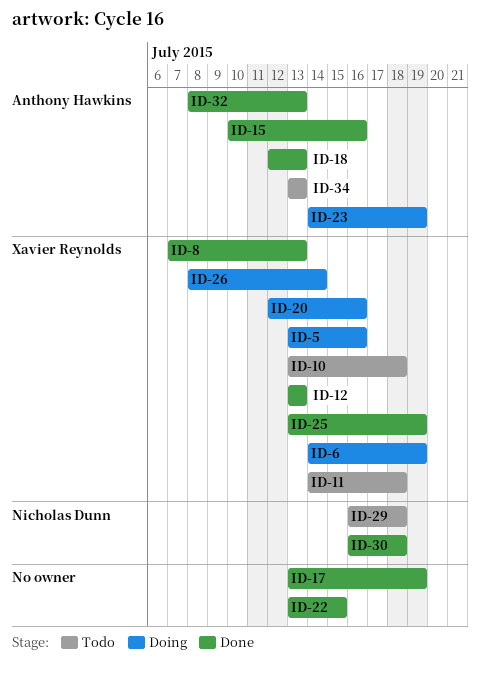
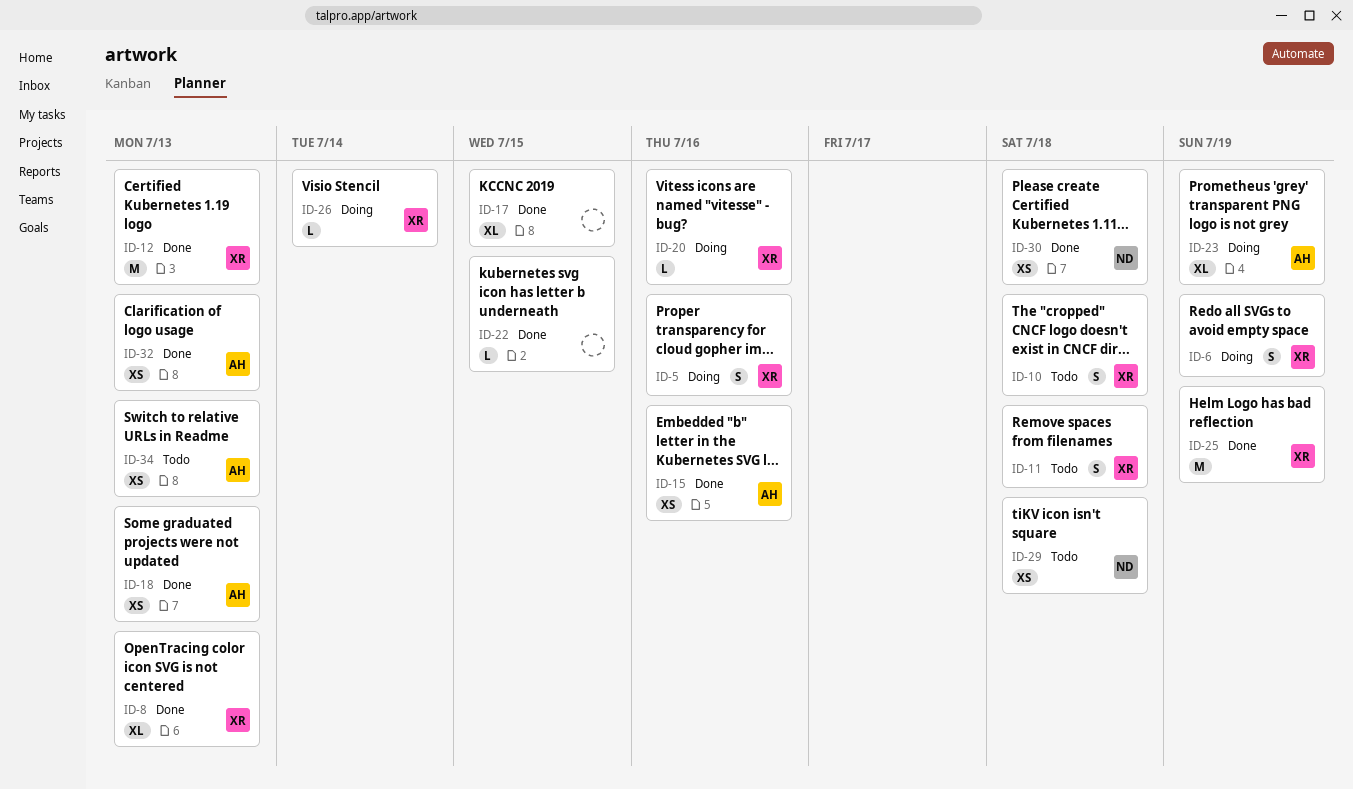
ID-17, due: Jul 19 -> Jul 15

